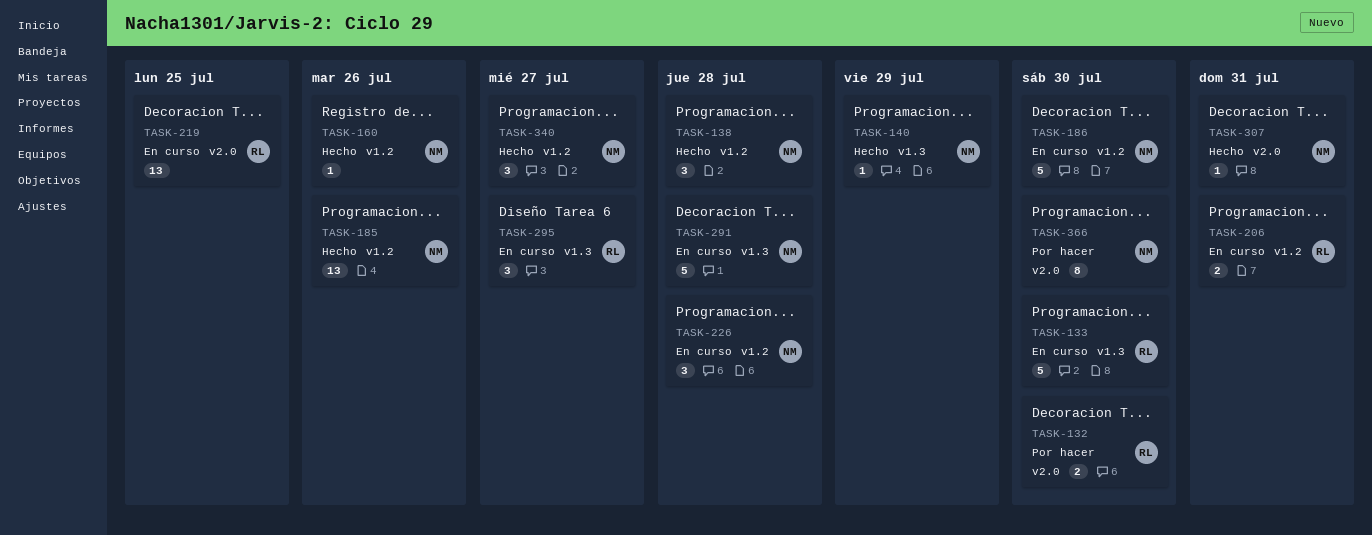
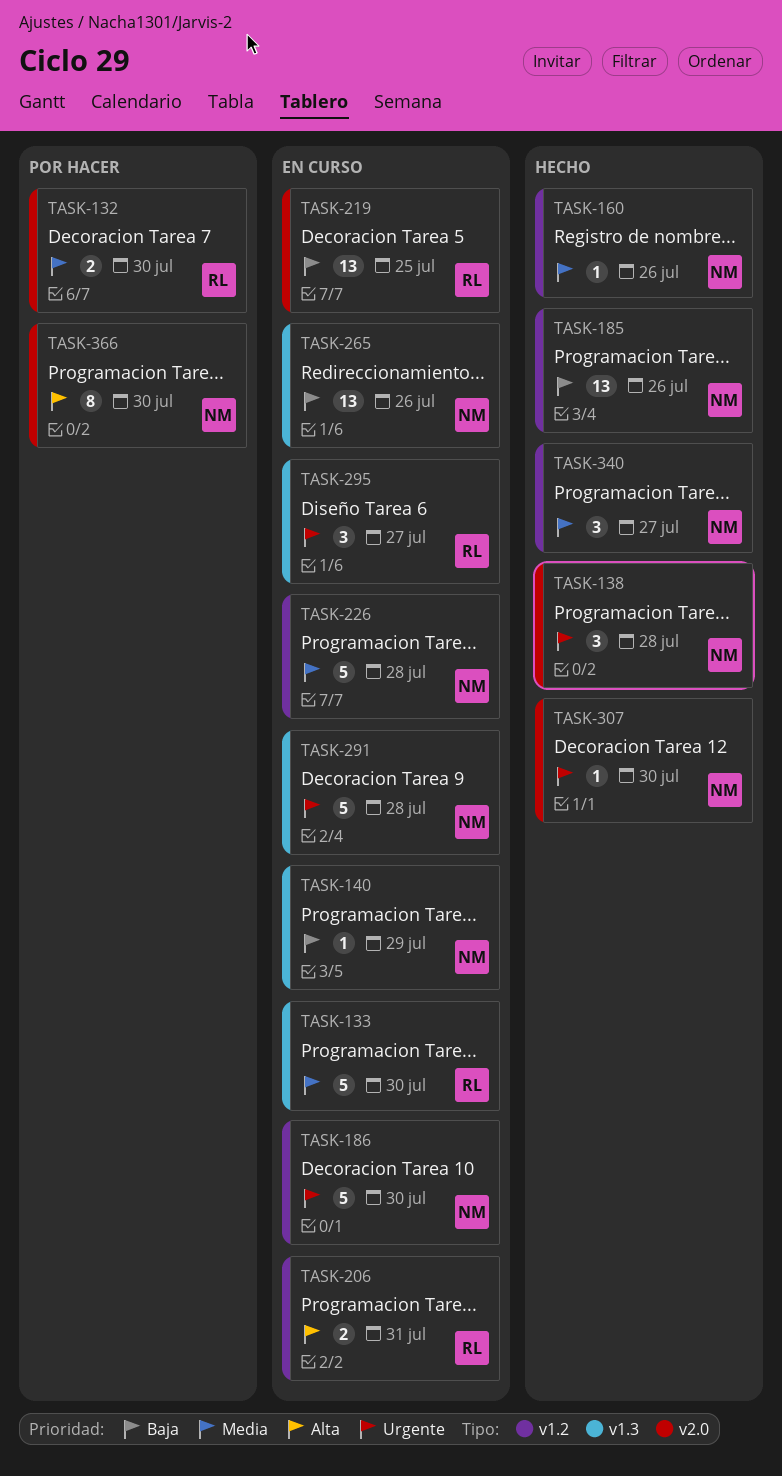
TASK-138, label: v1.2 -> v2.0
TASK-140, status: Hecho -> En curso
TASK-226, estimate: 3 -> 5
TASK-265: none -> present
TASK-307, due: Jul 31 -> Jul 30

